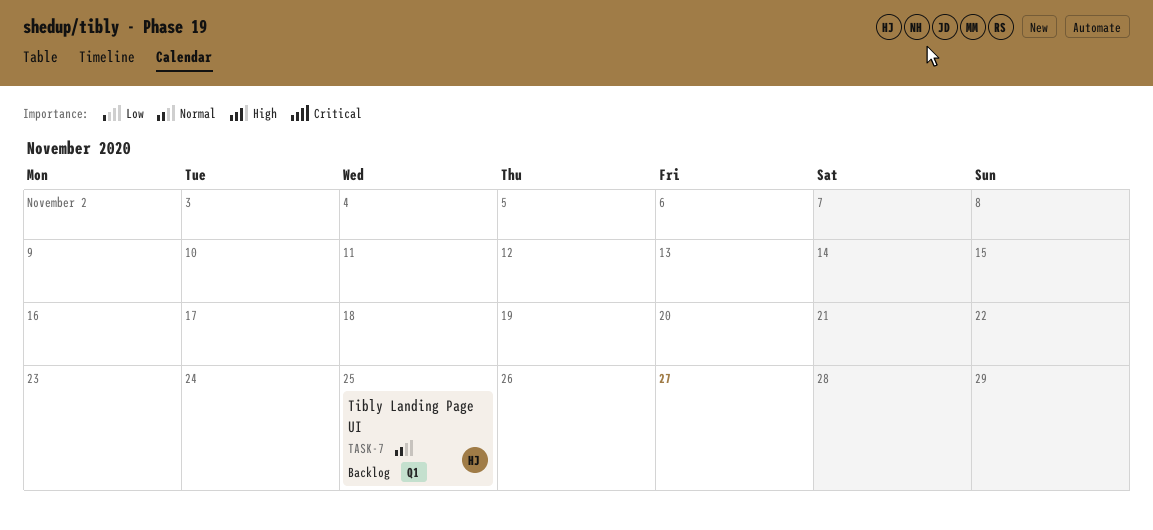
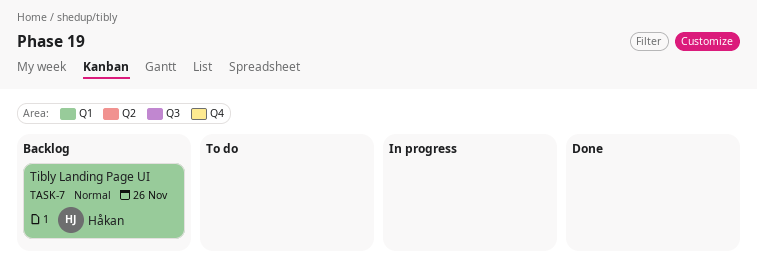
TASK-7, due: Nov 25 -> Nov 26

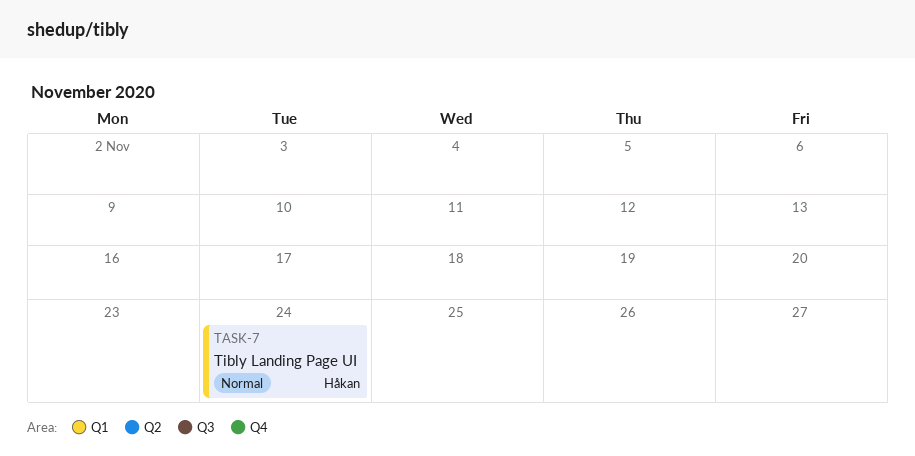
TASK-7, due: Nov 26 -> Nov 24

